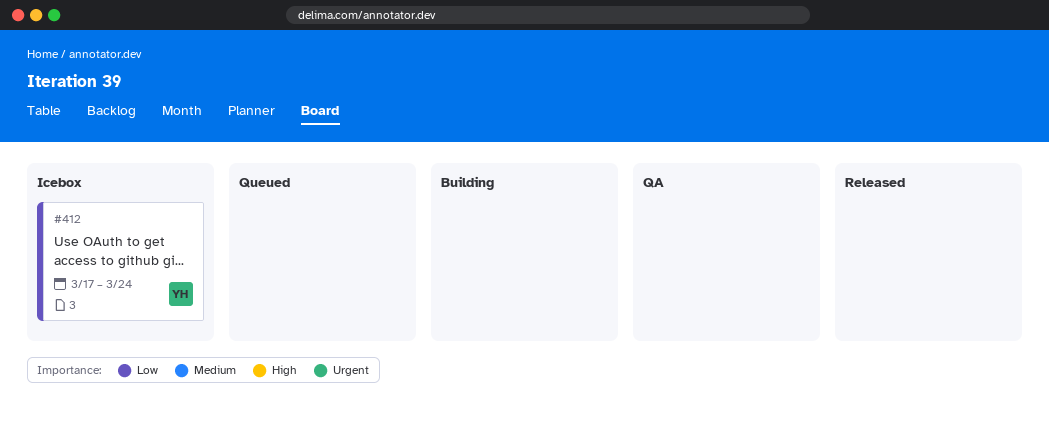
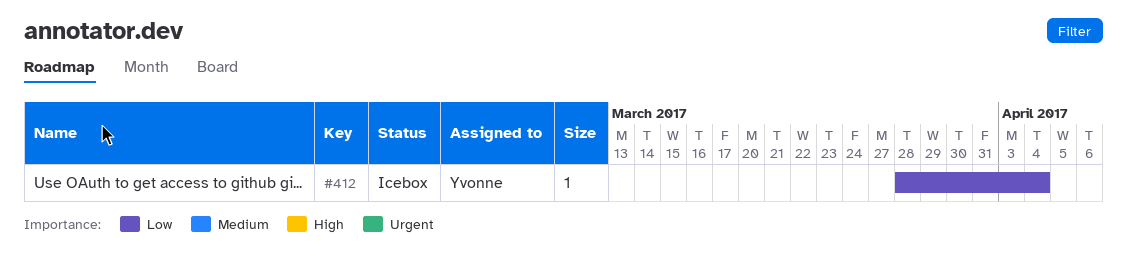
#412, start: Mar 17 -> Mar 28
#412, due: Mar 24 -> Apr 4

